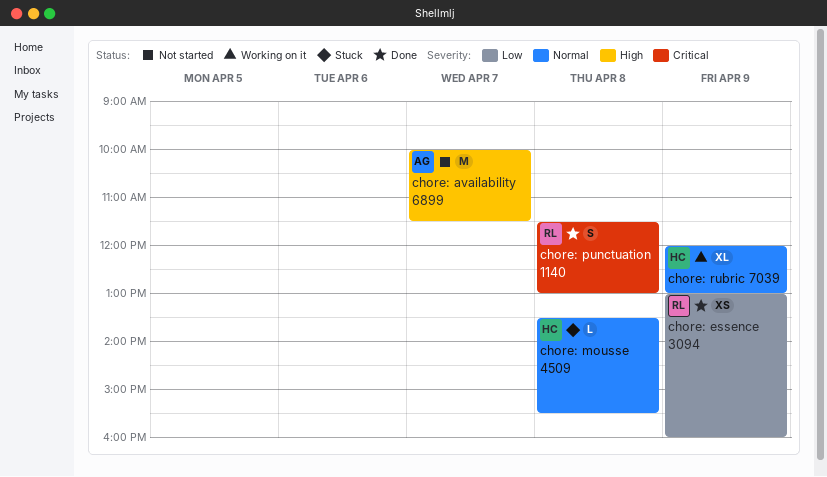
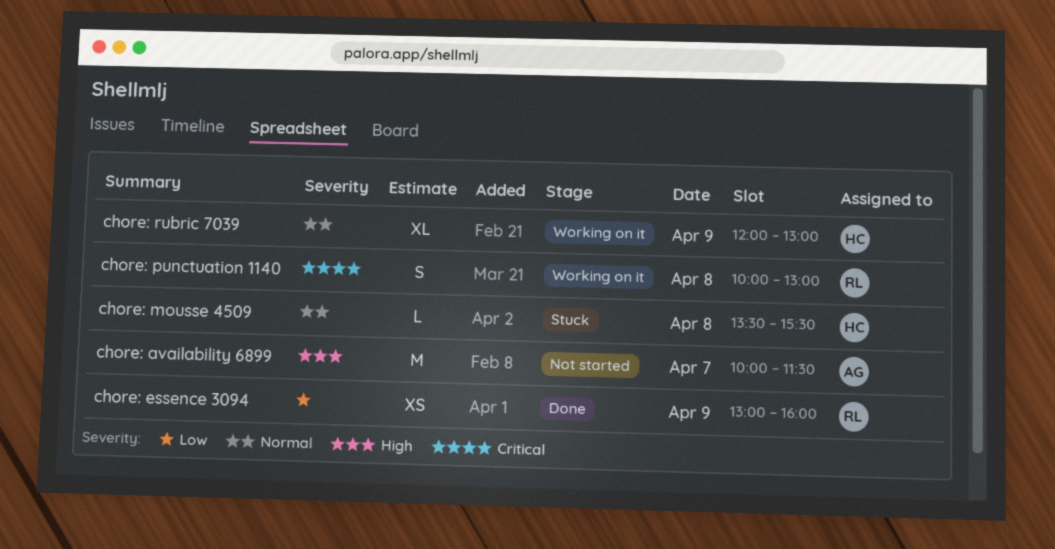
chore: punctuation 1140, status: Done -> Working on it
chore: punctuation 1140, begins: 11:30 -> 10:00

